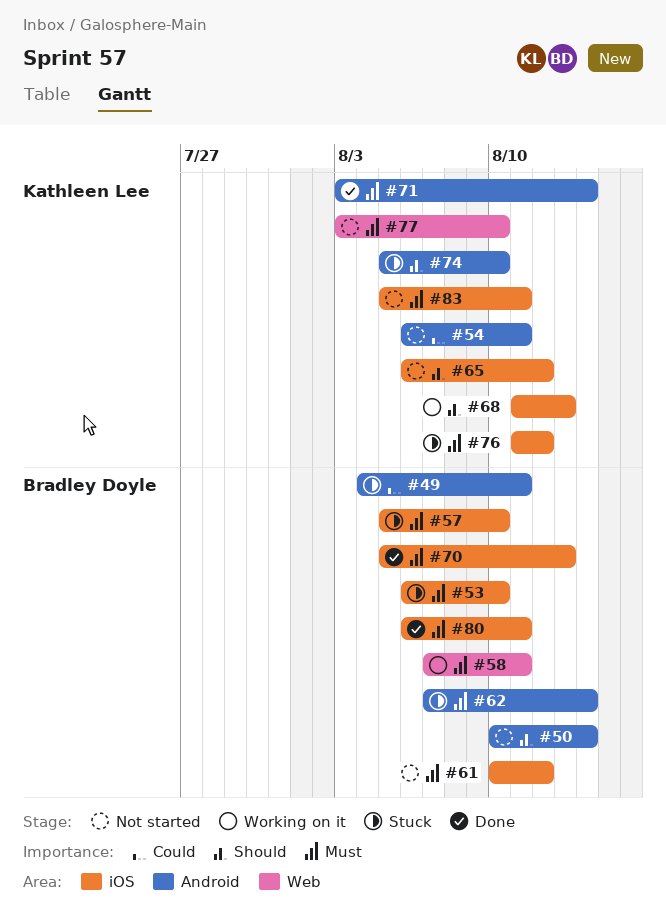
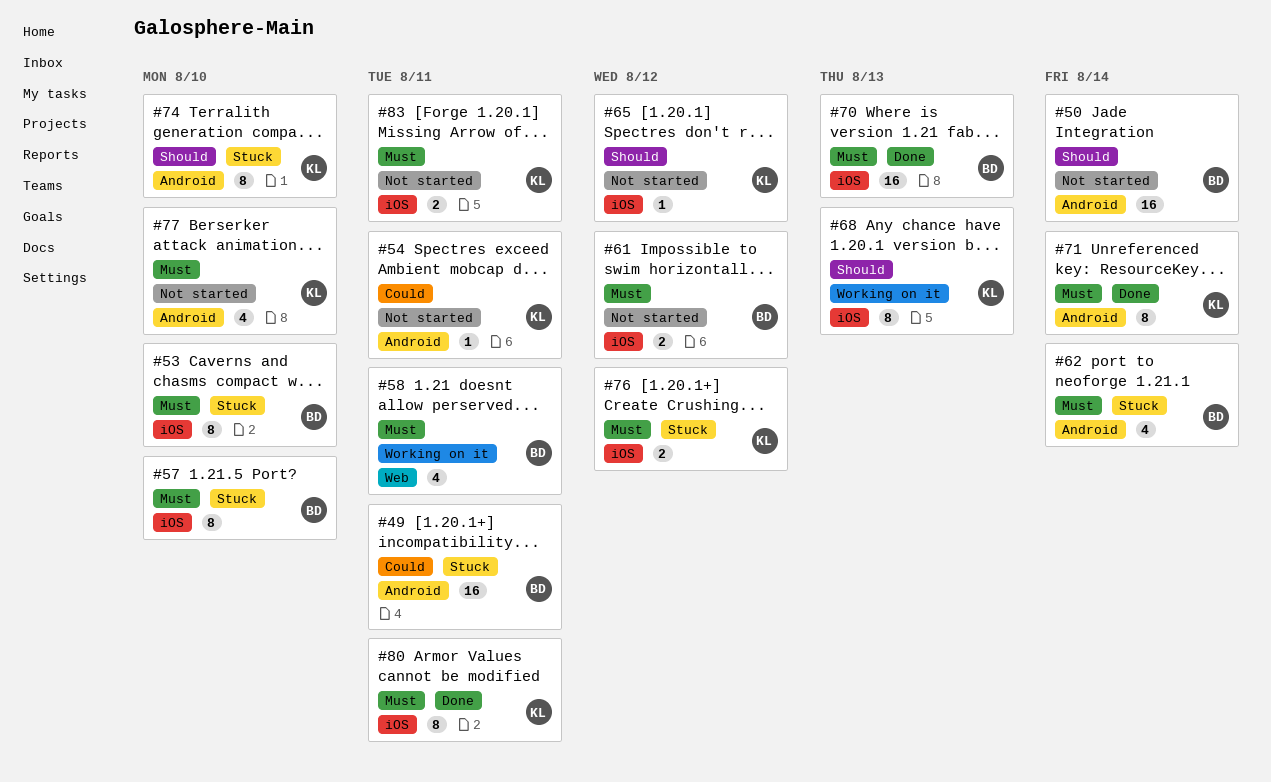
#77, label: Web -> Android
#80, owner: Bradley Doyle -> Kathleen Lee

